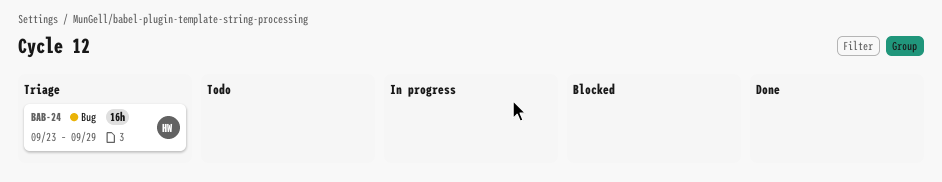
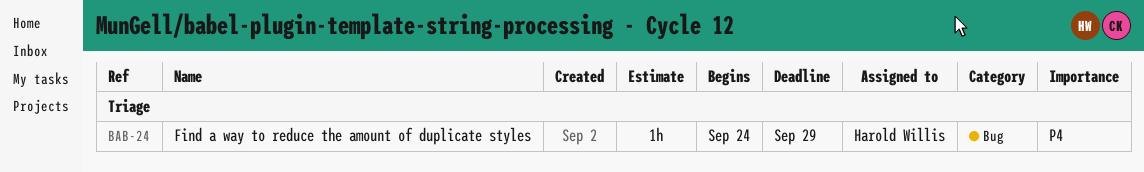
BAB-24, estimate: 16h -> 1h
BAB-24, start: Sep 23 -> Sep 24

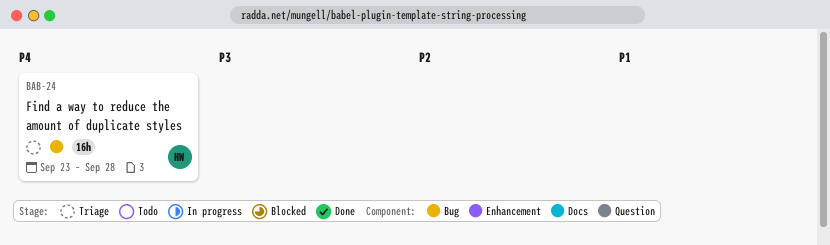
BAB-24, estimate: 1h -> 16h
BAB-24, start: Sep 24 -> Sep 23
BAB-24, due: Sep 29 -> Sep 28

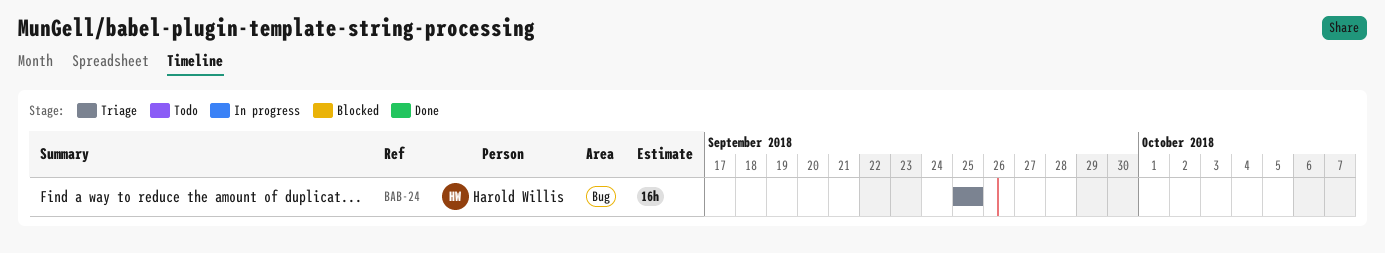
BAB-24, start: Sep 23 -> Sep 25
BAB-24, due: Sep 28 -> Sep 25

